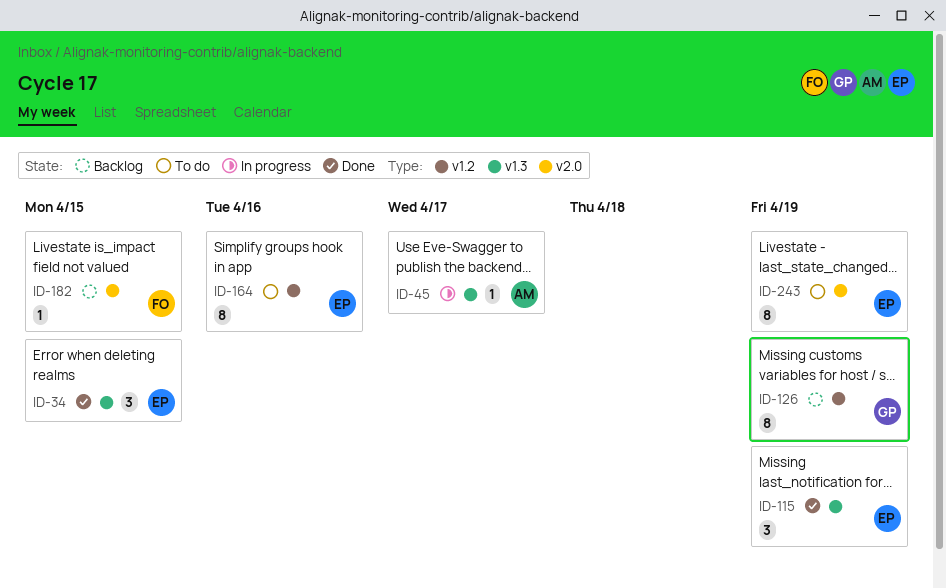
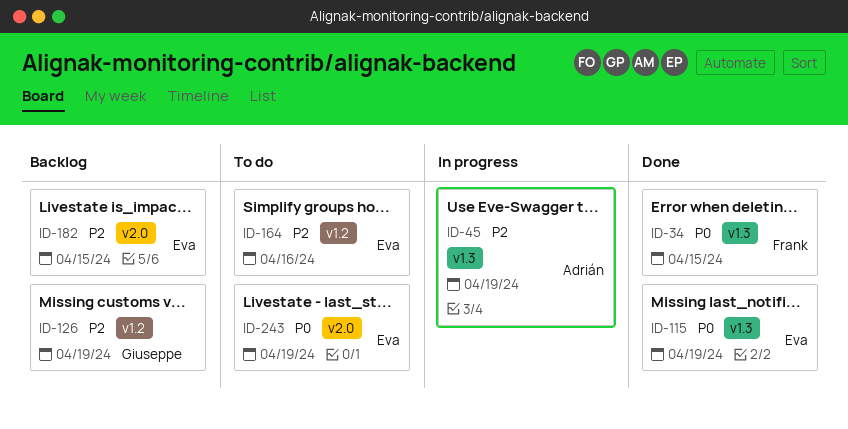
ID-34, owner: Eva -> Frank
ID-45, due: Apr 17 -> Apr 19
ID-182, owner: Frank -> Eva

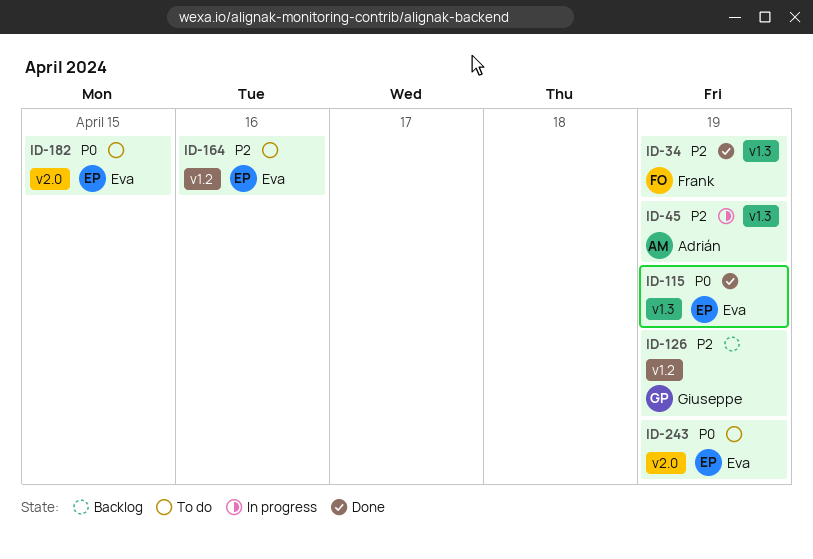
ID-34, priority: P0 -> P2
ID-34, due: Apr 15 -> Apr 19
ID-182, status: Backlog -> To do
ID-182, priority: P2 -> P0

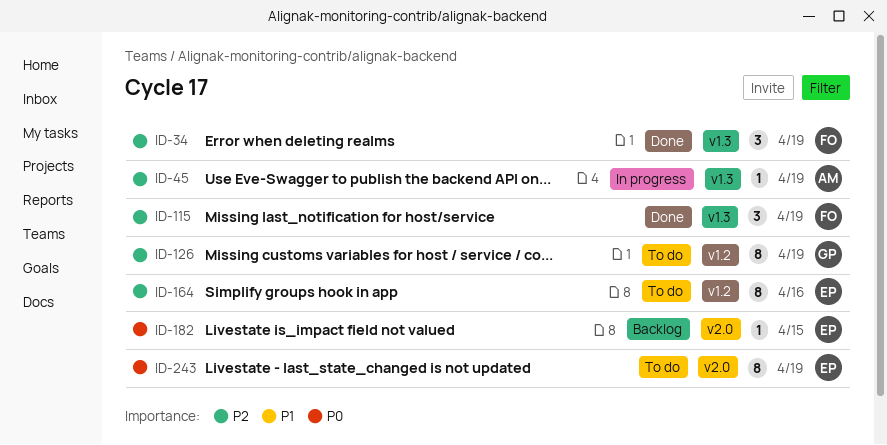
ID-115, owner: Eva -> Frank
ID-115, priority: P0 -> P2
ID-126, status: Backlog -> To do
ID-182, status: To do -> Backlog

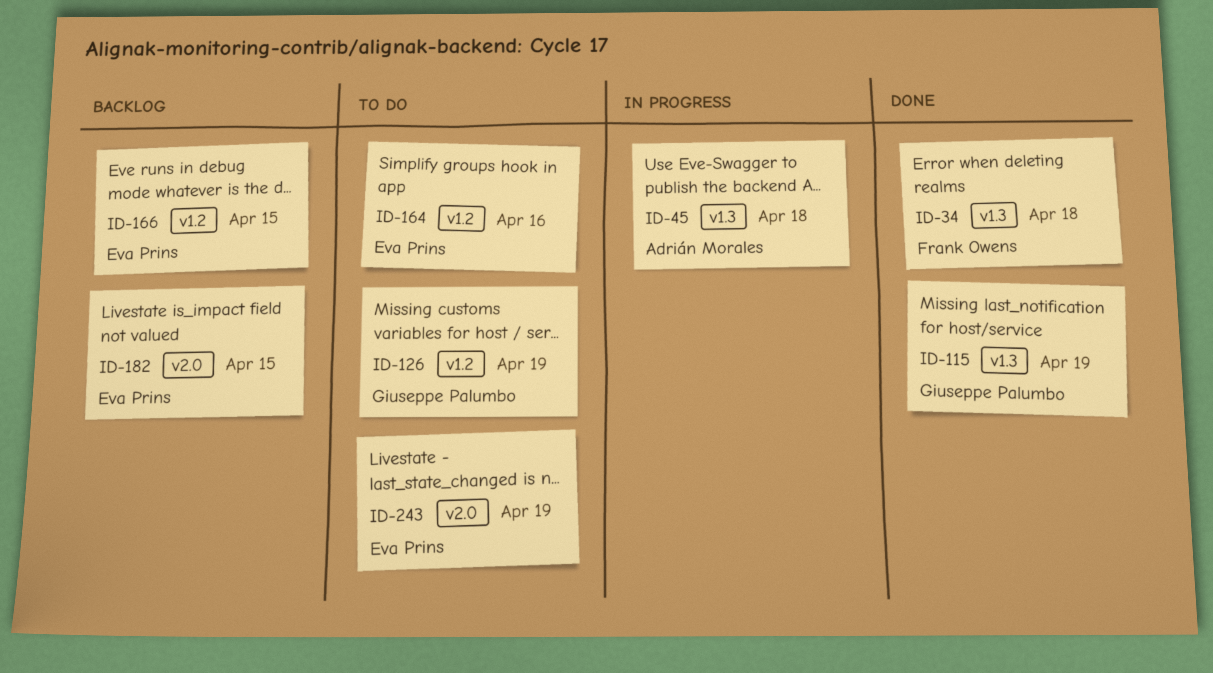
ID-34, due: Apr 19 -> Apr 18
ID-45, due: Apr 19 -> Apr 18
ID-115, owner: Frank Owens -> Giuseppe Palumbo
ID-166: none -> present

